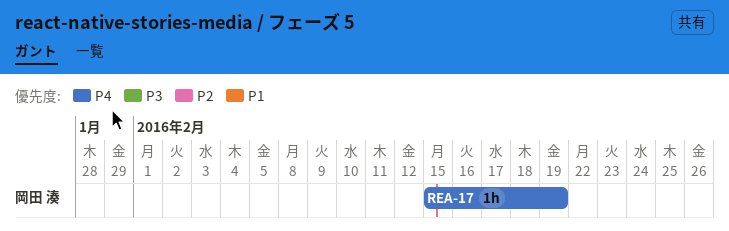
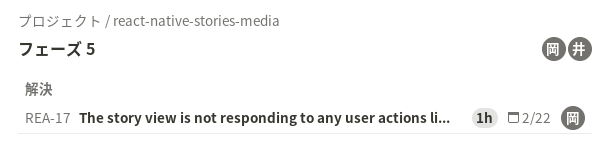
REA-17, due: Feb 19 -> Feb 22

